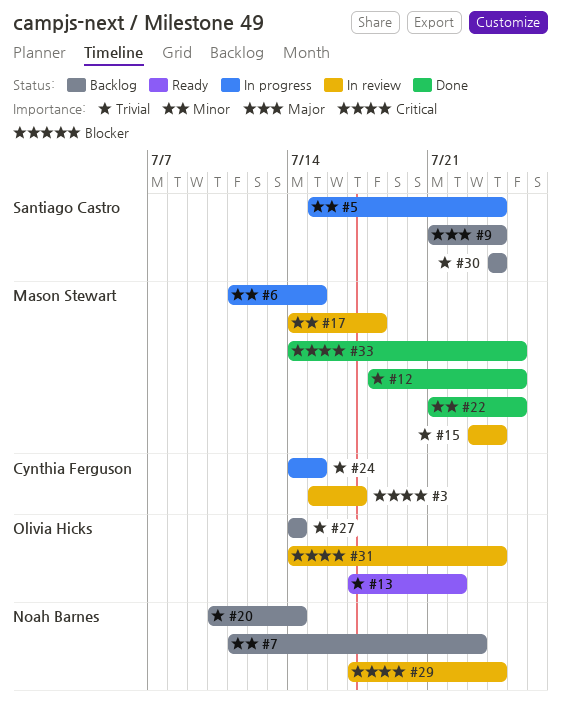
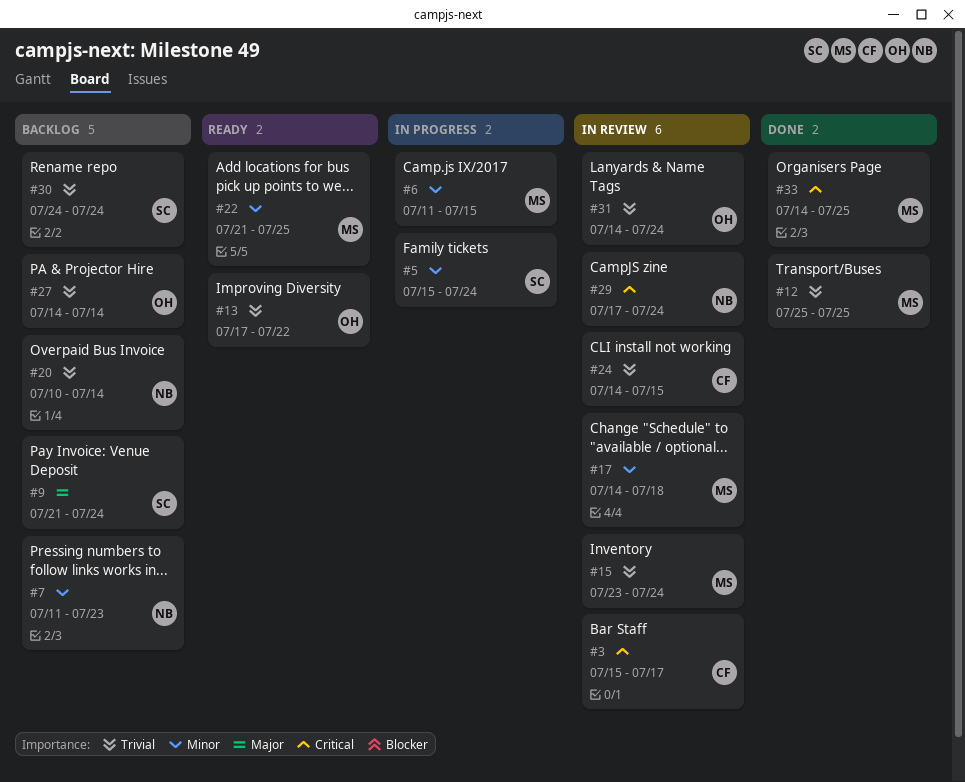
#12, start: Jul 18 -> Jul 25
#22, status: Done -> Ready
#24, status: In progress -> In review
#31, priority: Critical -> Trivial

